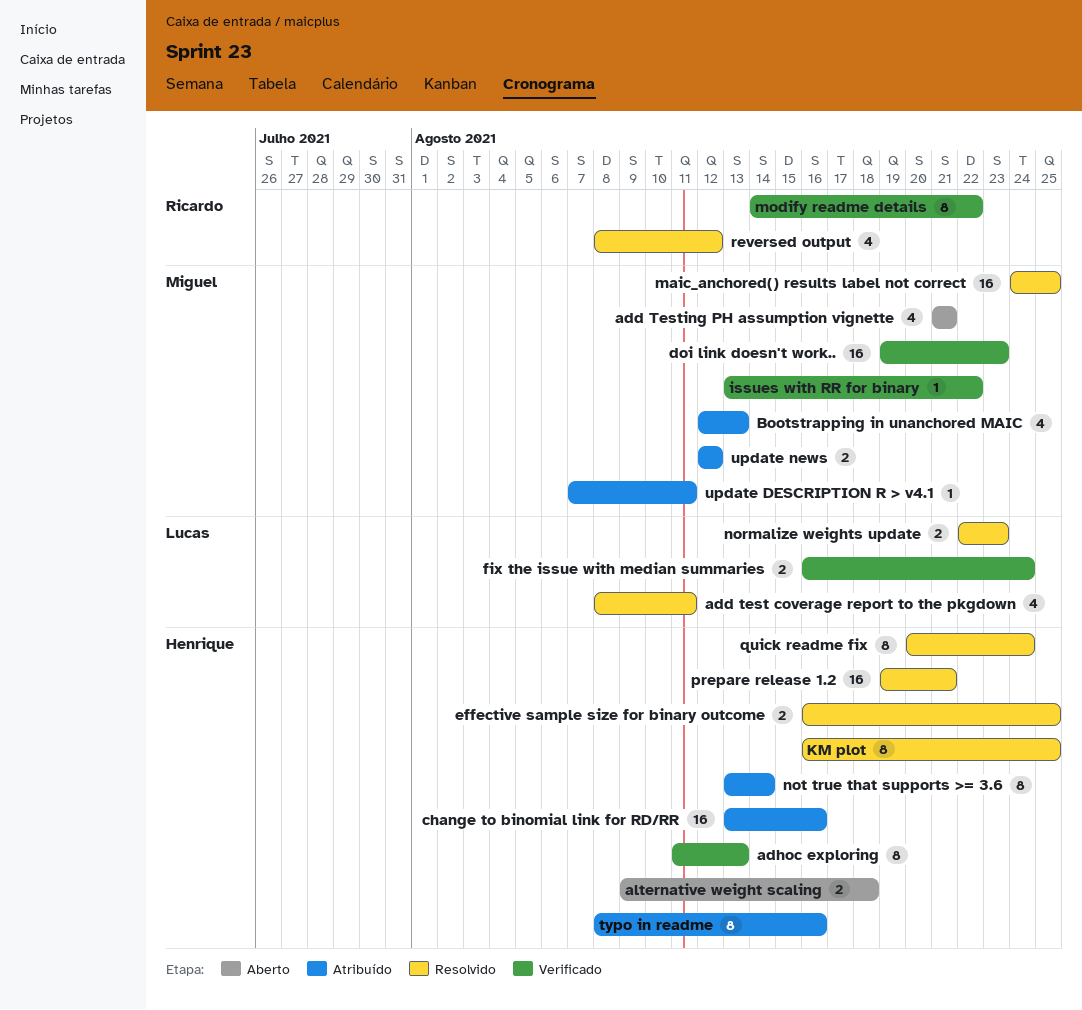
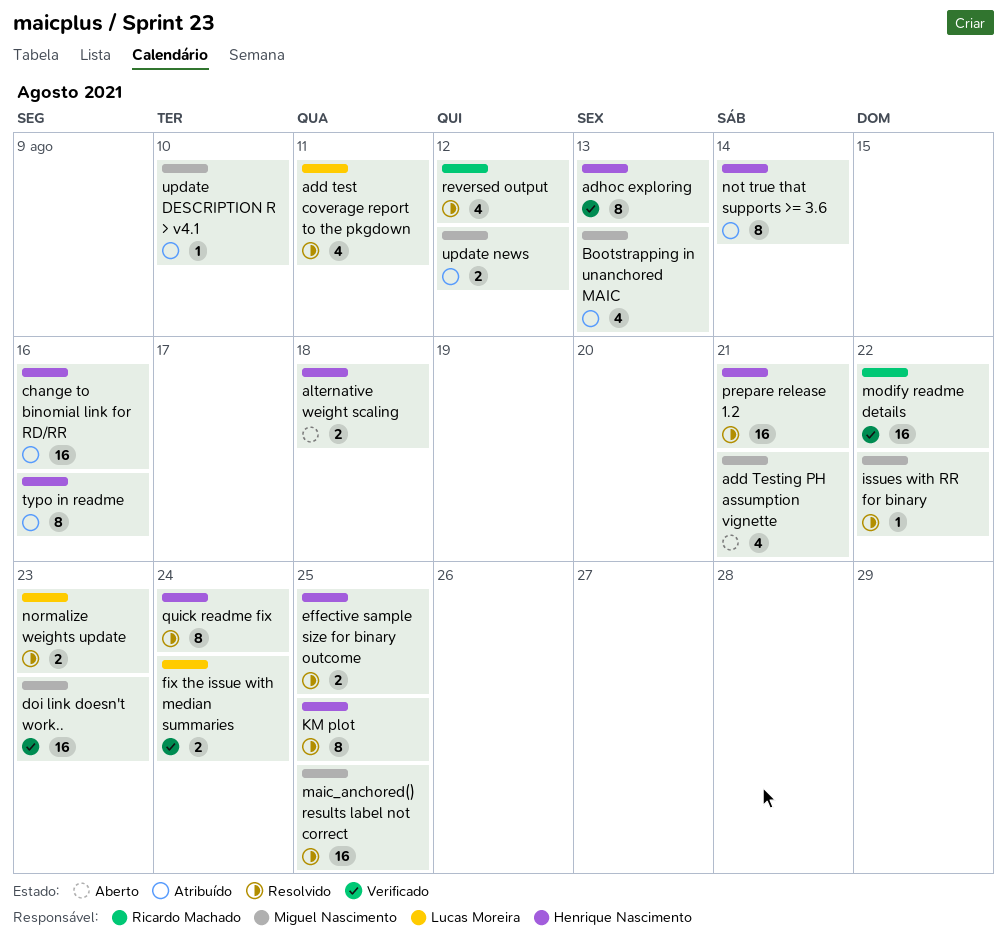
issues with RR for binary, status: Verificado -> Resolvido
modify readme details, estimate: 8 -> 16
update DESCRIPTION R > v4.1, due: Aug 11 -> Aug 10

